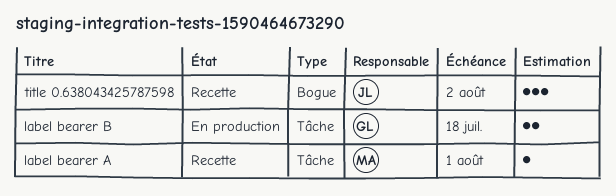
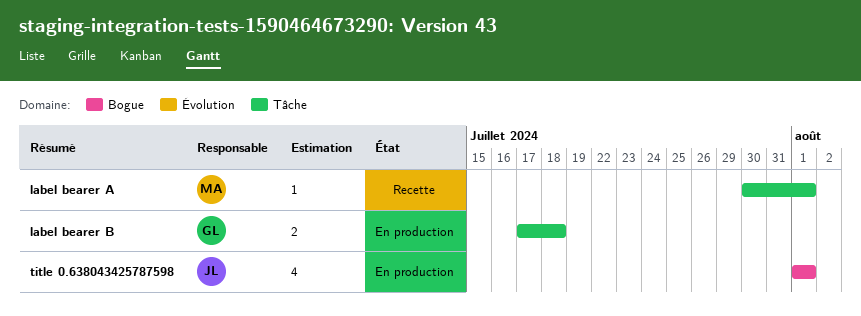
title 0.638043425787598, status: Recette -> En production
title 0.638043425787598, estimate: 3 -> 4
title 0.638043425787598, due: Aug 2 -> Aug 1

